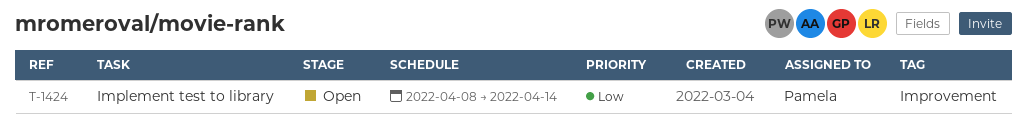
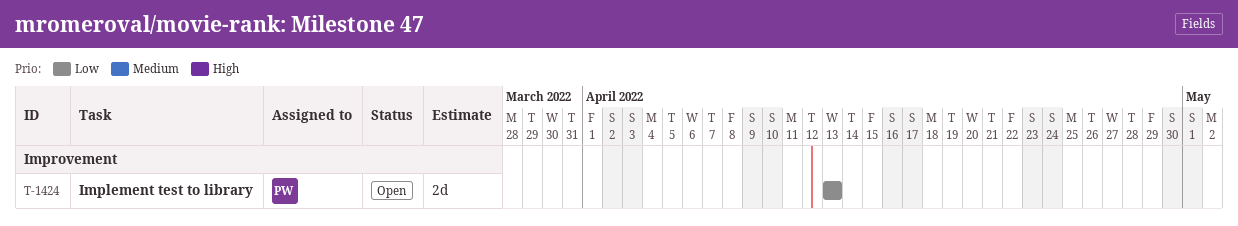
T-1424, start: Apr 8 -> Apr 13
T-1424, due: Apr 14 -> Apr 13

